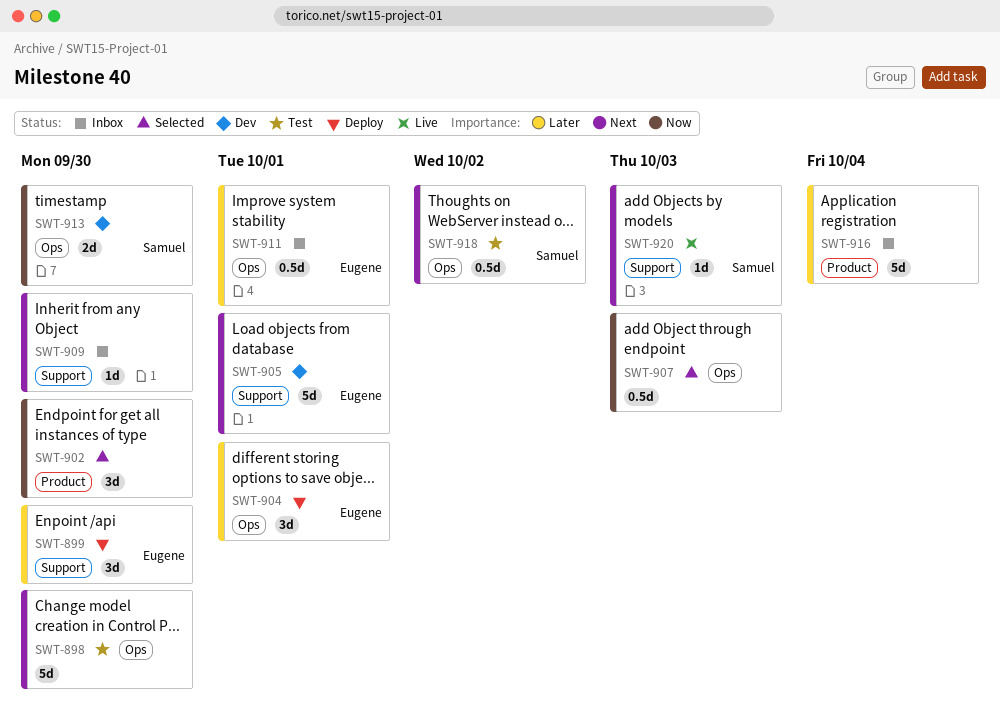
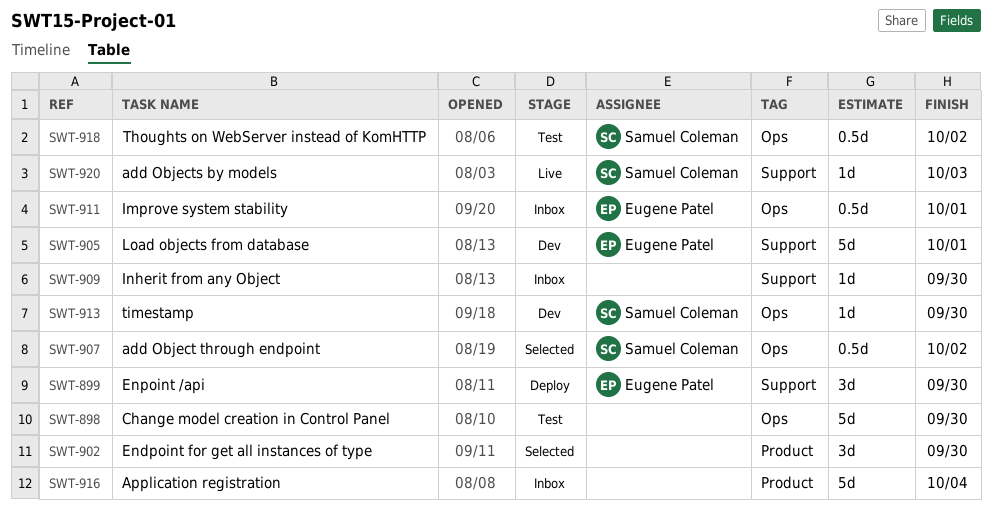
SWT-904: present -> none
SWT-907, owner: none -> Samuel Coleman
SWT-907, due: Oct 3 -> Oct 2
SWT-913, estimate: 2d -> 1d

